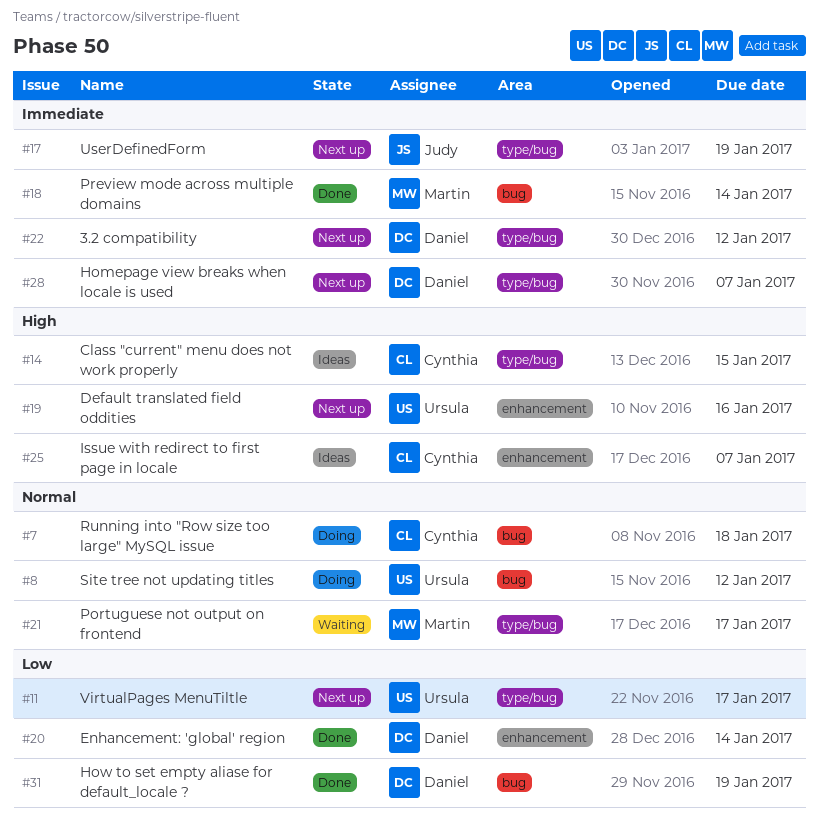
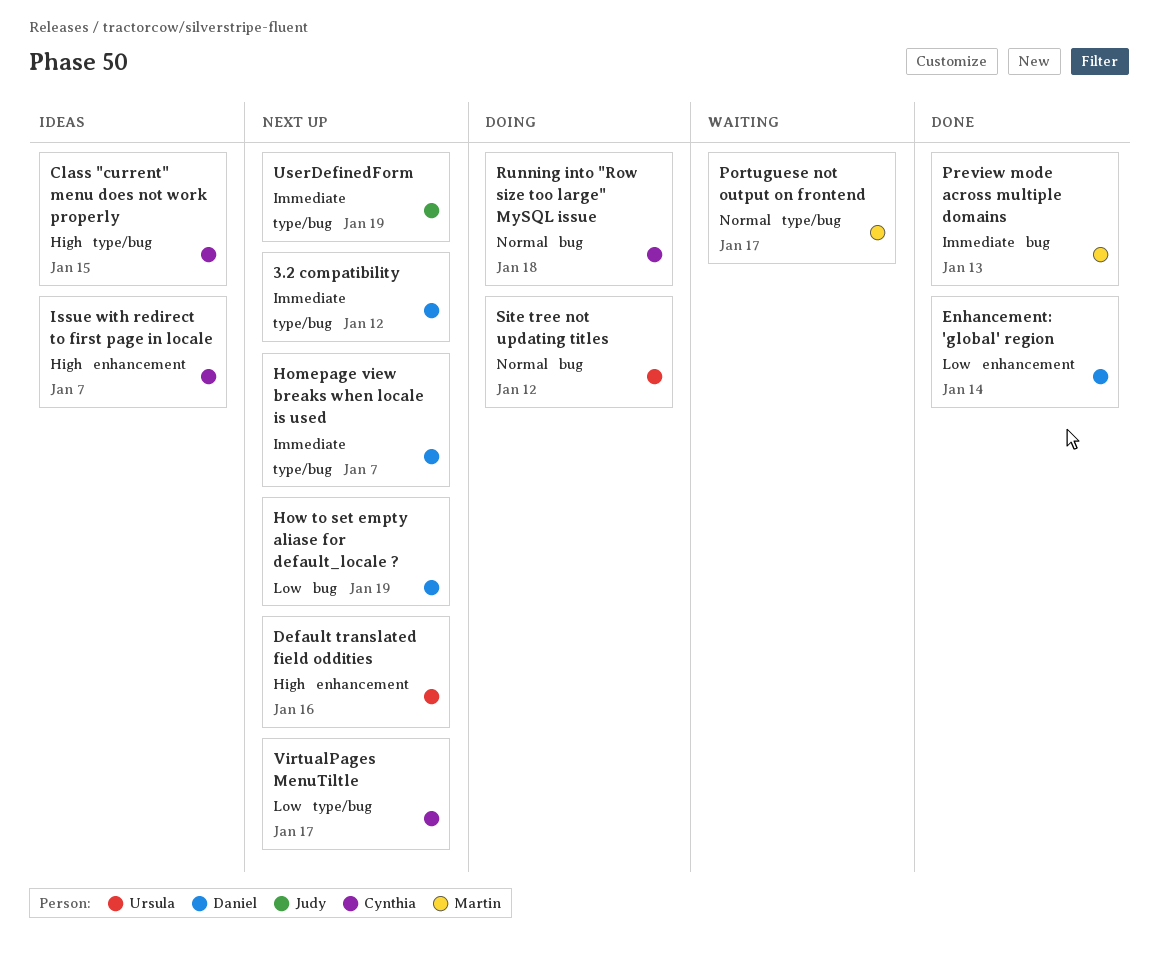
How to set empty aliase for default_locale ?, status: Done -> Next up
Preview mode across multiple domains, due: Jan 14 -> Jan 13
VirtualPages MenuTiltle, owner: Ursula -> Cynthia

